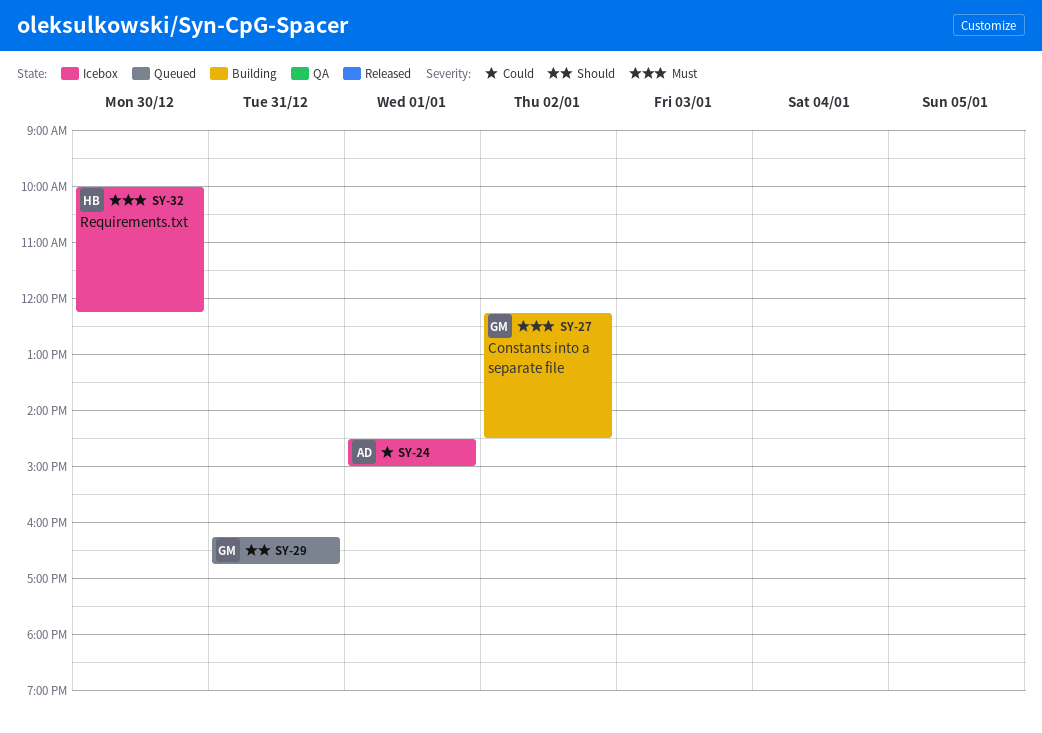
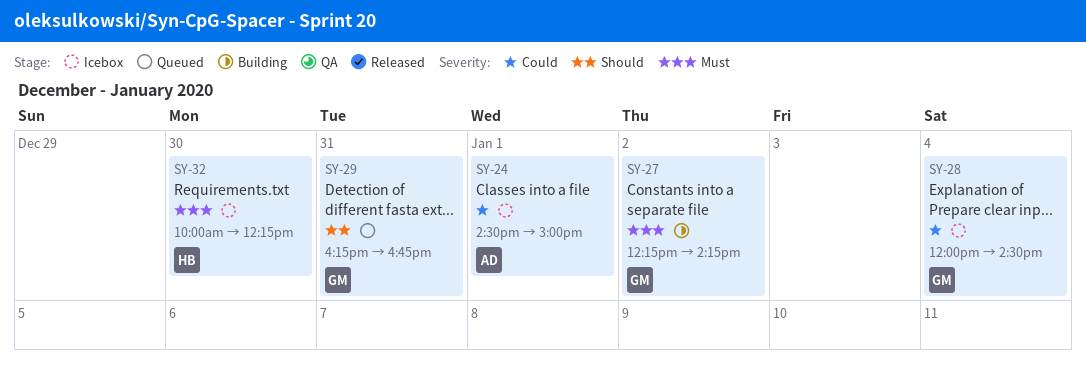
SY-27, ends: 14:30 -> 14:15
SY-28: none -> present

